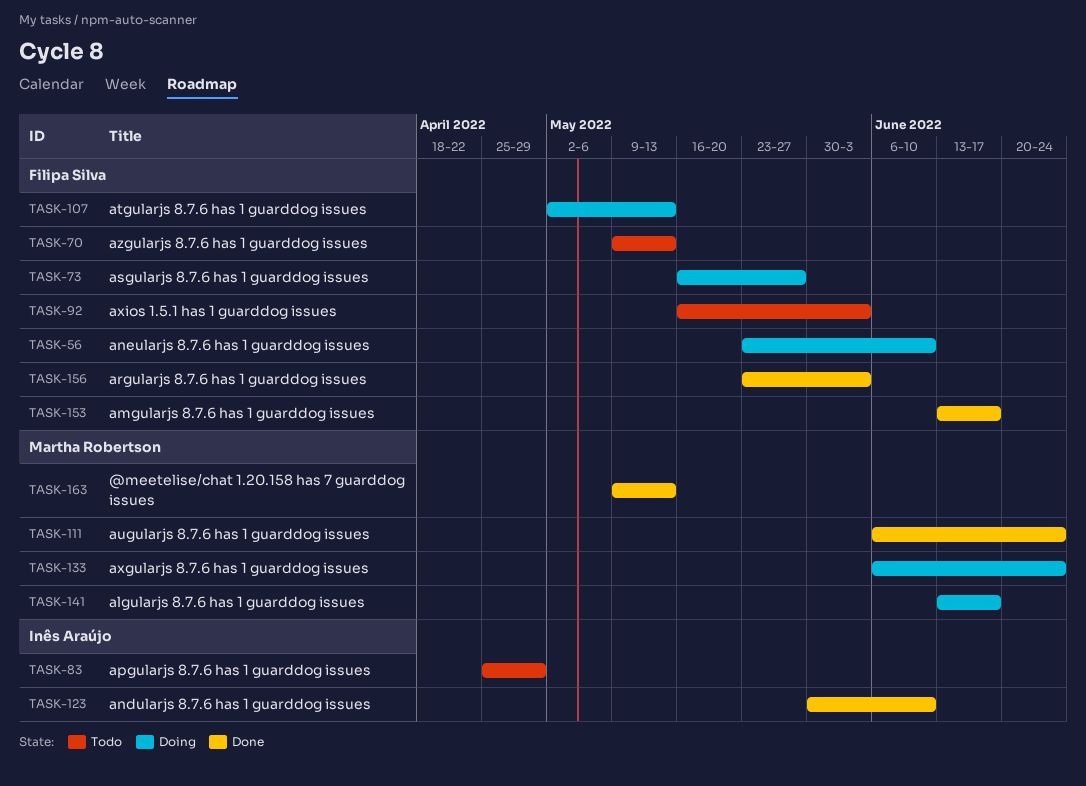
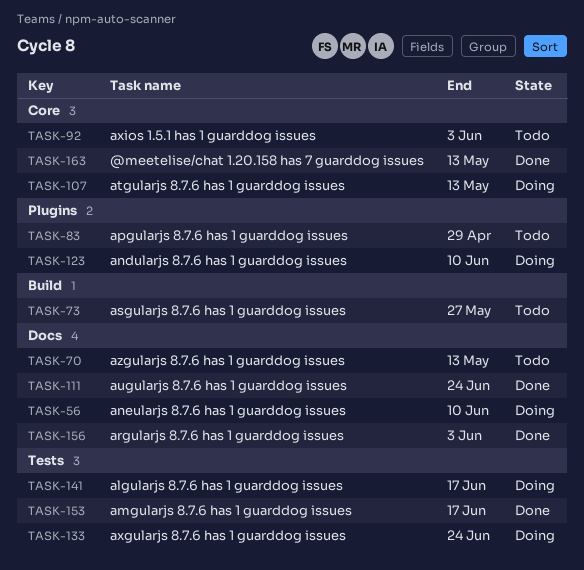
TASK-73, status: Doing -> Todo
TASK-123, status: Done -> Doing

